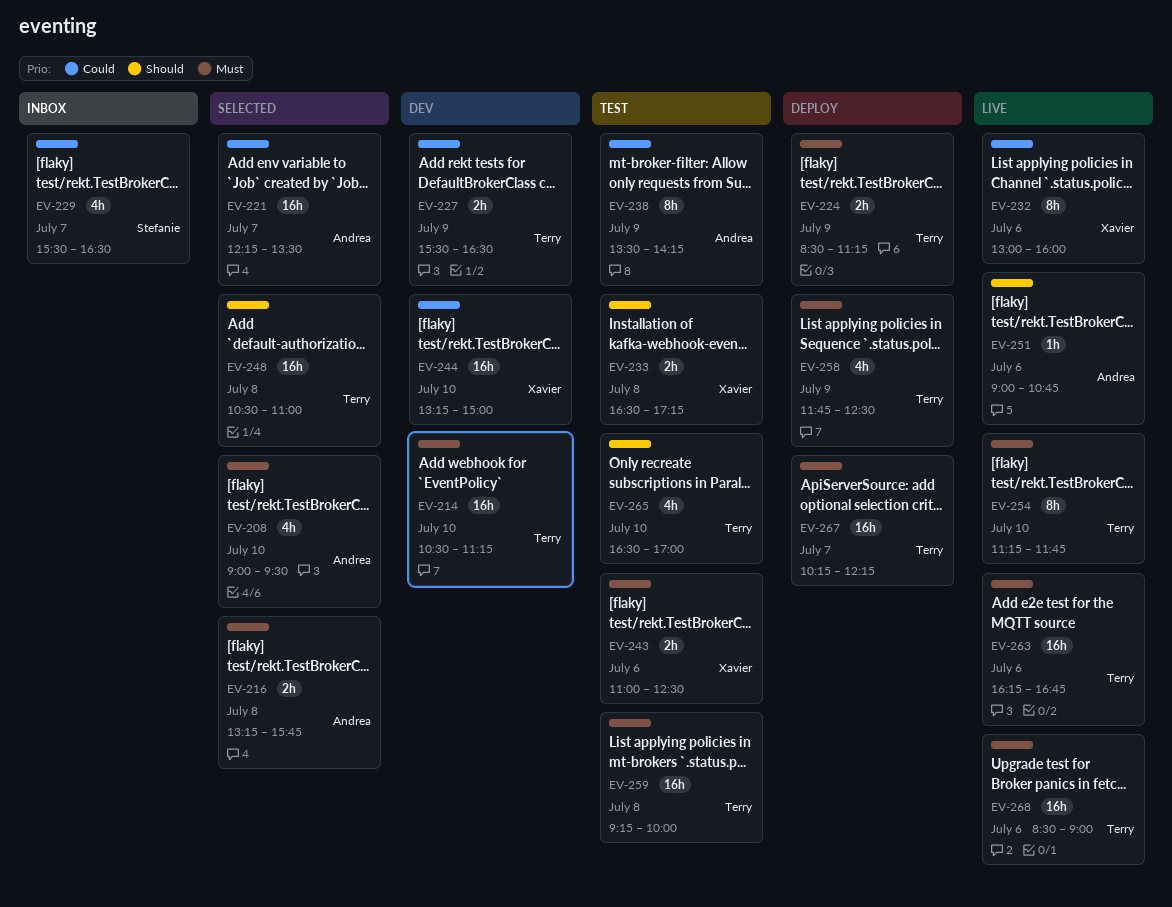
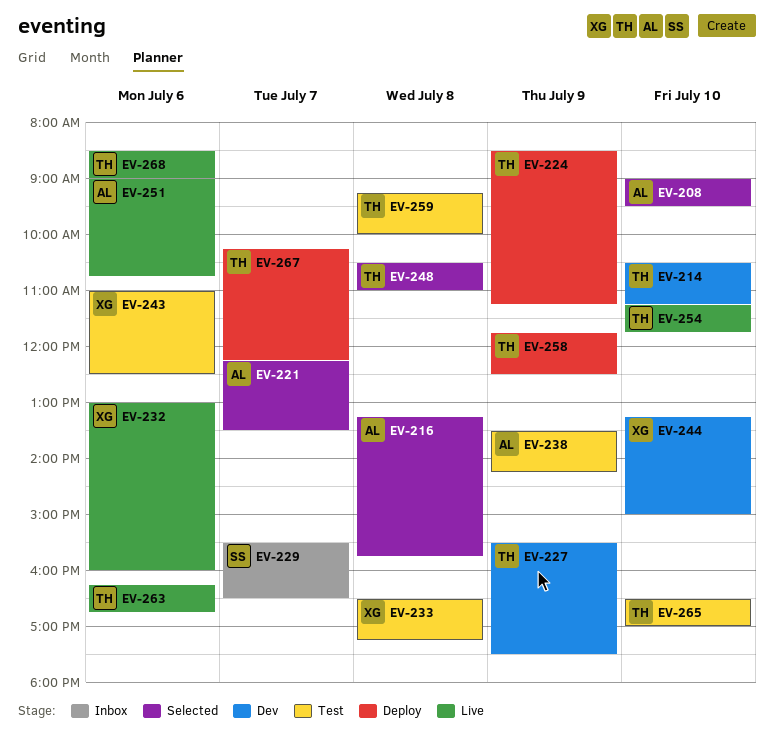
EV-227, ends: 16:30 -> 17:30

